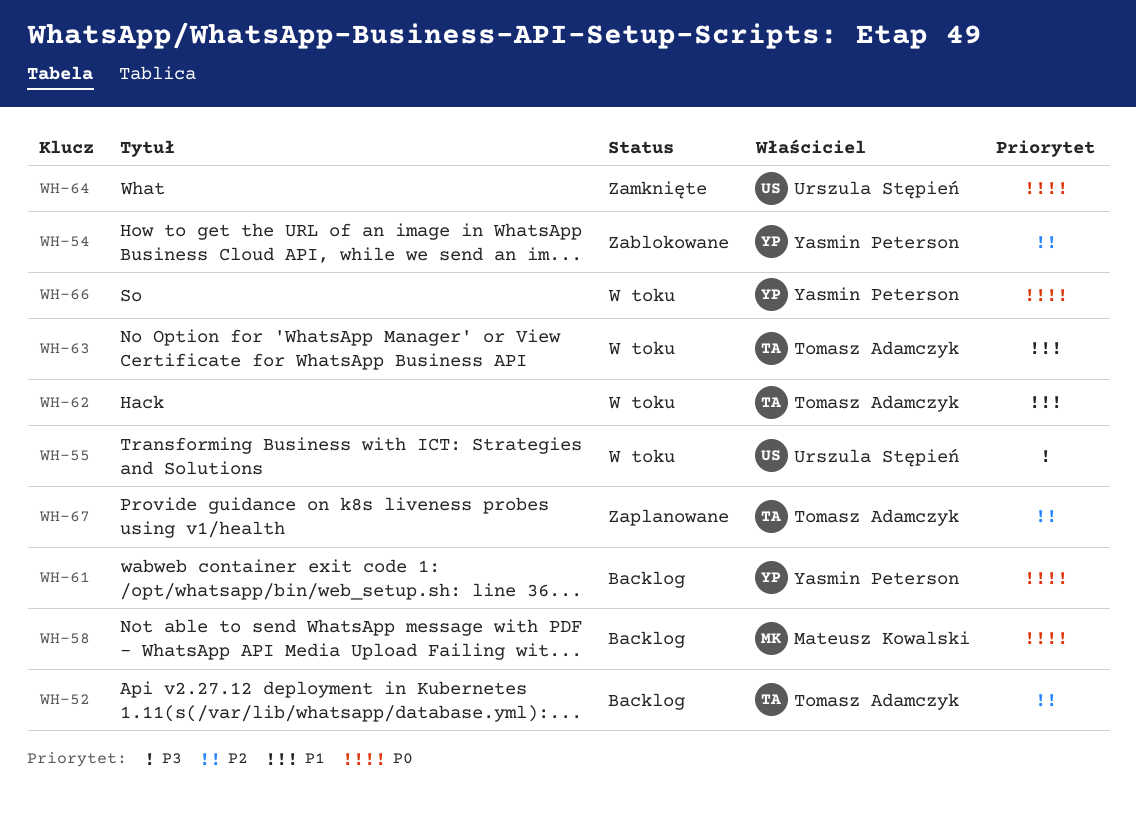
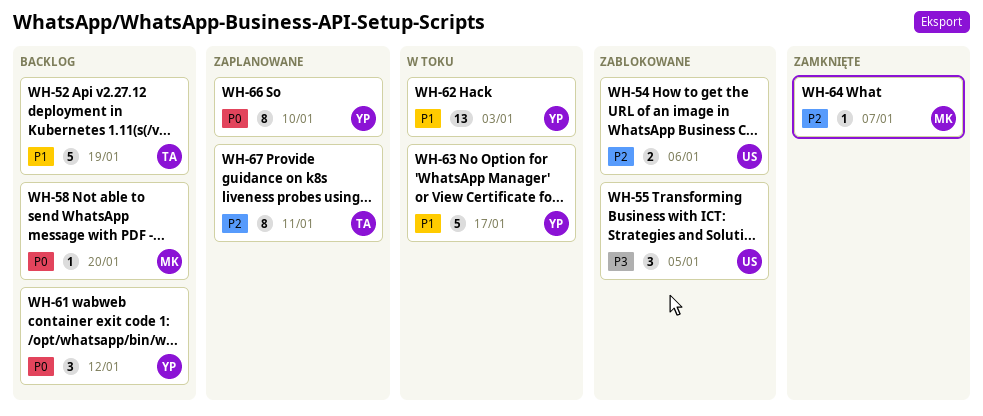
WH-52, priority: P2 -> P1
WH-54, owner: Yasmin Peterson -> Urszula Stępień
WH-55, status: W toku -> Zablokowane
WH-62, owner: Tomasz Adamczyk -> Yasmin Peterson
WH-63, owner: Tomasz Adamczyk -> Yasmin Peterson
WH-64, owner: Urszula Stępień -> Mateusz Kowalski
WH-64, priority: P0 -> P2
WH-66, status: W toku -> Zaplanowane

